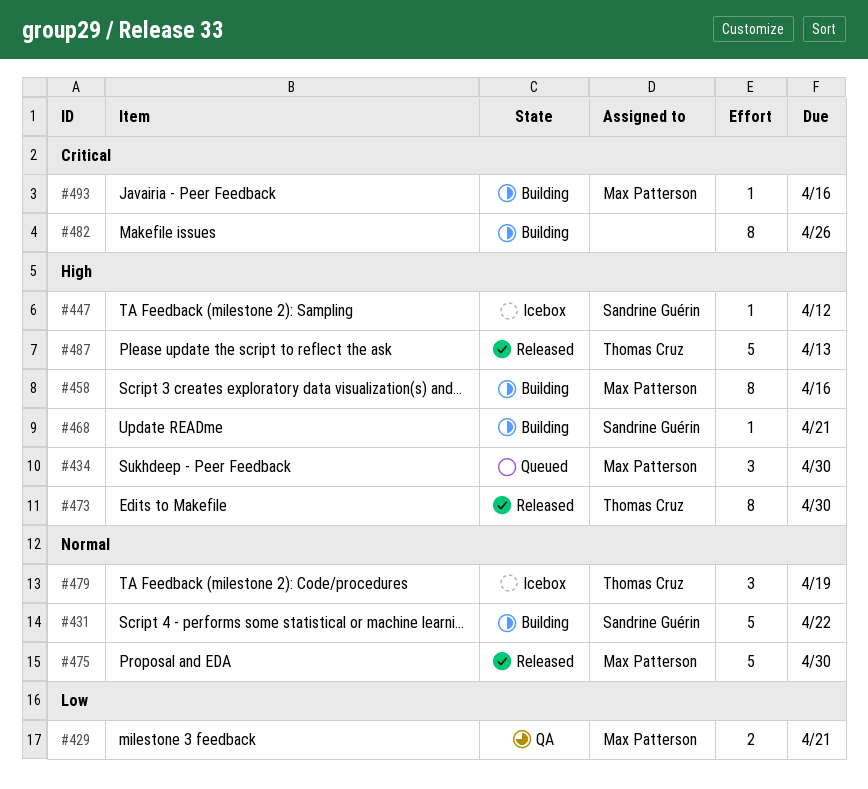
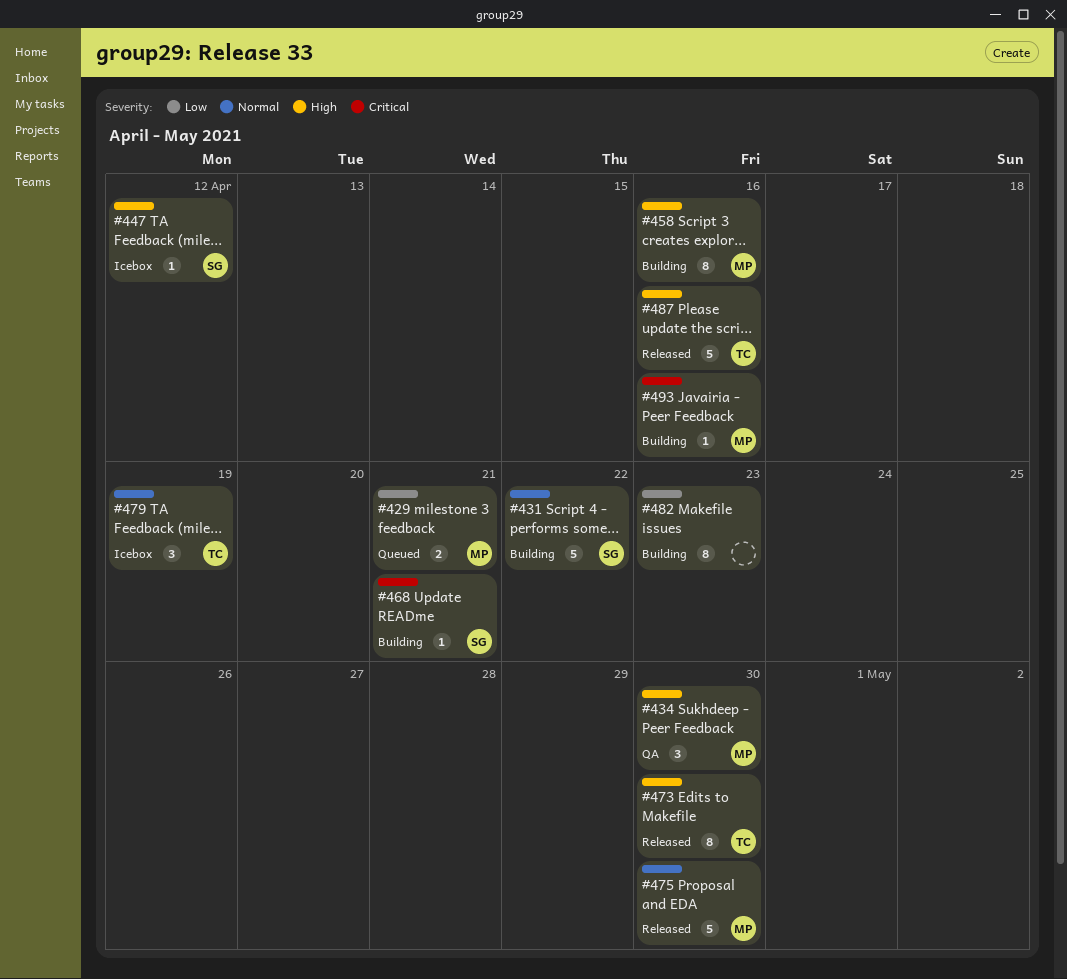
#429, status: QA -> Queued
#434, status: Queued -> QA
#468, priority: High -> Critical
#482, priority: Critical -> Low
#482, due: Apr 26 -> Apr 23
#487, due: Apr 13 -> Apr 16

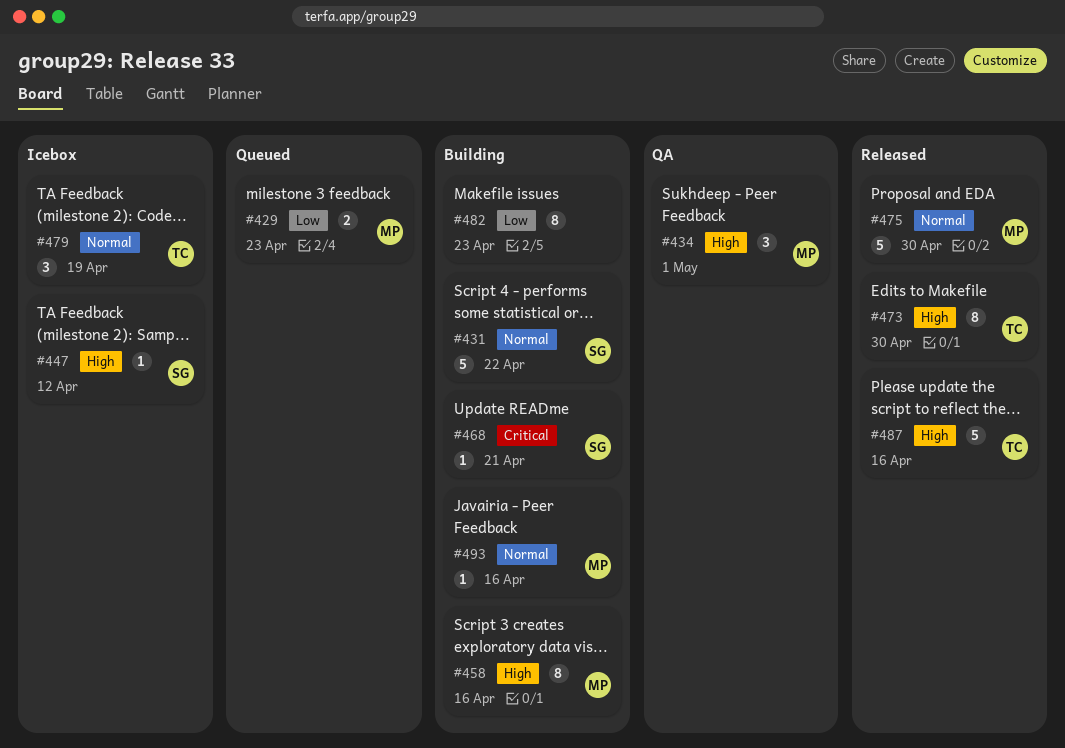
#429, due: Apr 21 -> Apr 23
#434, due: Apr 30 -> May 1
#493, priority: Critical -> Normal

